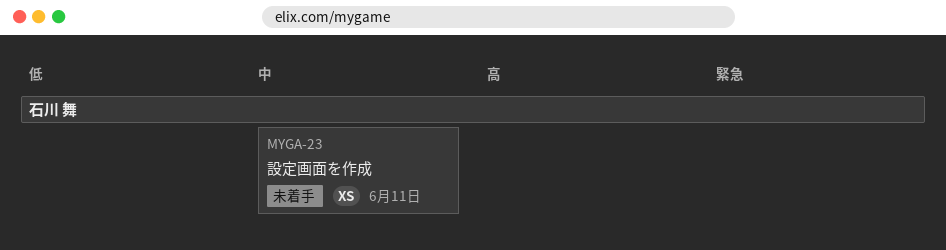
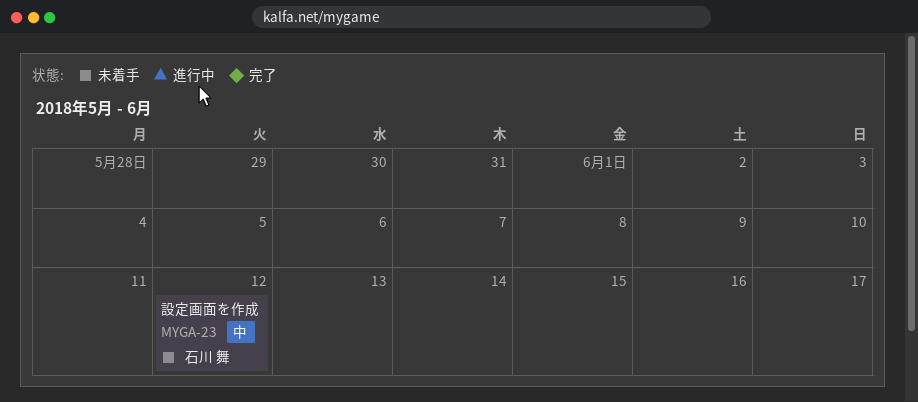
MYGA-23, due: Jun 11 -> Jun 12

